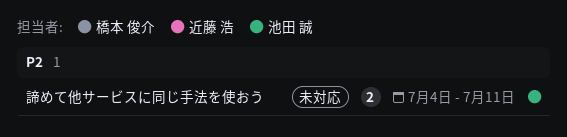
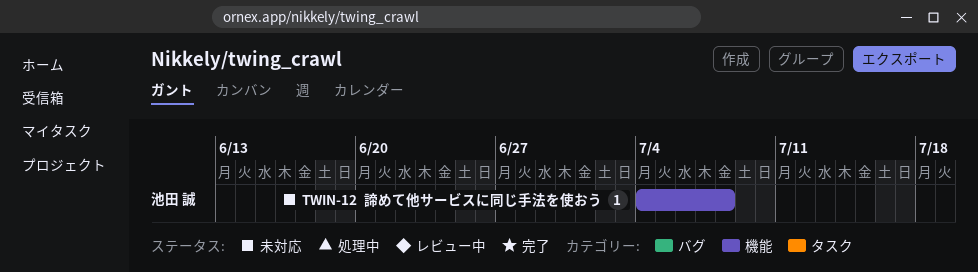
諦めて他サービスに同じ手法を使おう, estimate: 2 -> 1
諦めて他サービスに同じ手法を使おう, due: Jul 11 -> Jul 8

